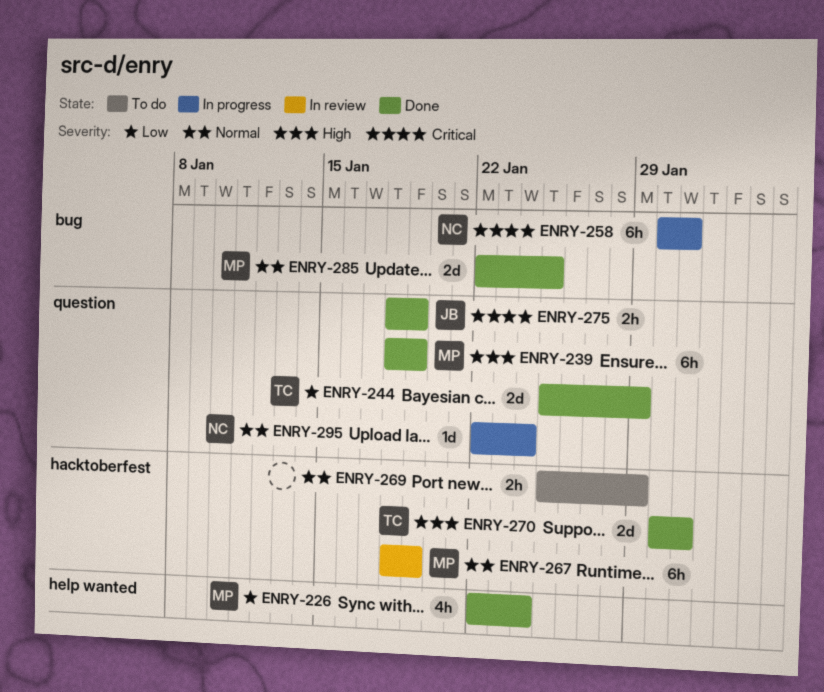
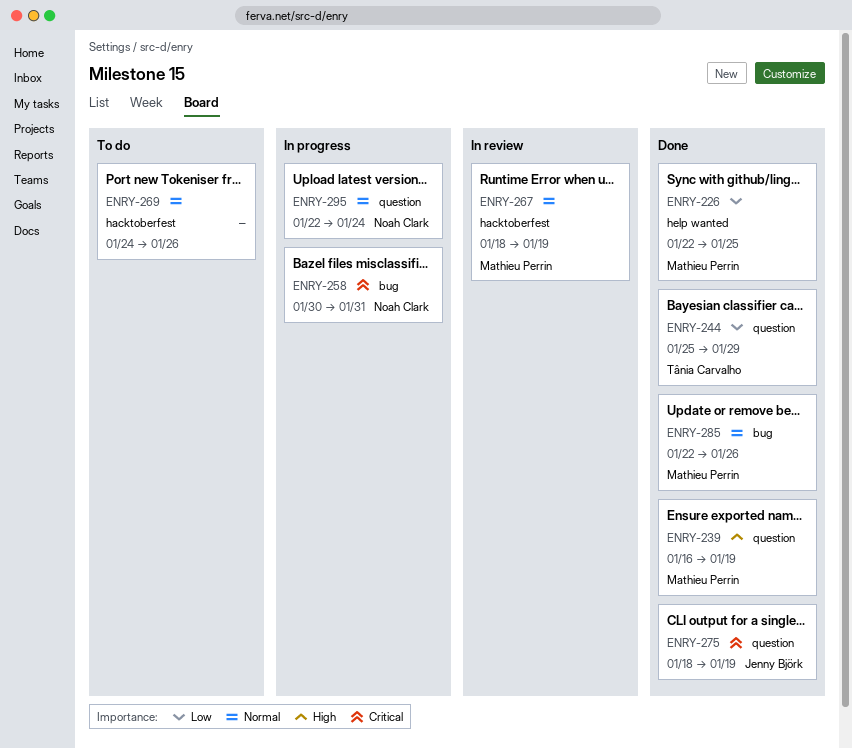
ENRY-226, due: Jan 24 -> Jan 25
ENRY-239, start: Jan 18 -> Jan 16
ENRY-269, start: Jan 25 -> Jan 24
ENRY-269, due: Jan 29 -> Jan 26
ENRY-270: present -> none
ENRY-285, due: Jan 25 -> Jan 26

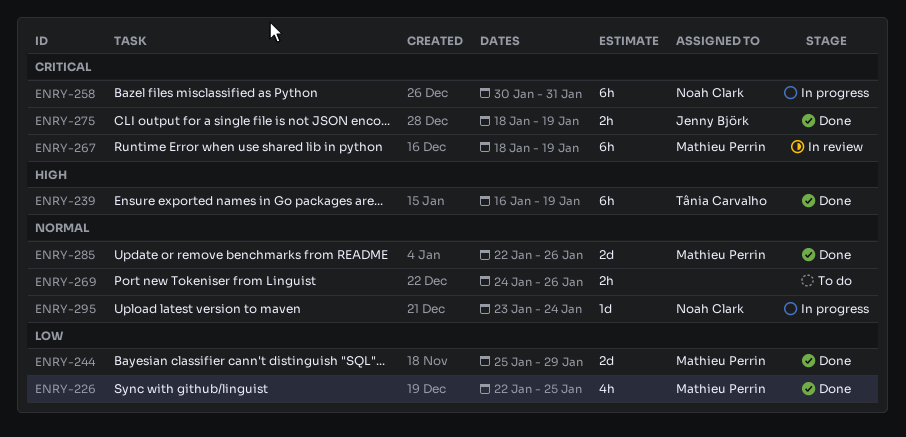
ENRY-239, owner: Mathieu Perrin -> Tânia Carvalho
ENRY-244, owner: Tânia Carvalho -> Mathieu Perrin
ENRY-267, priority: Normal -> Critical
ENRY-295, start: Jan 22 -> Jan 23

